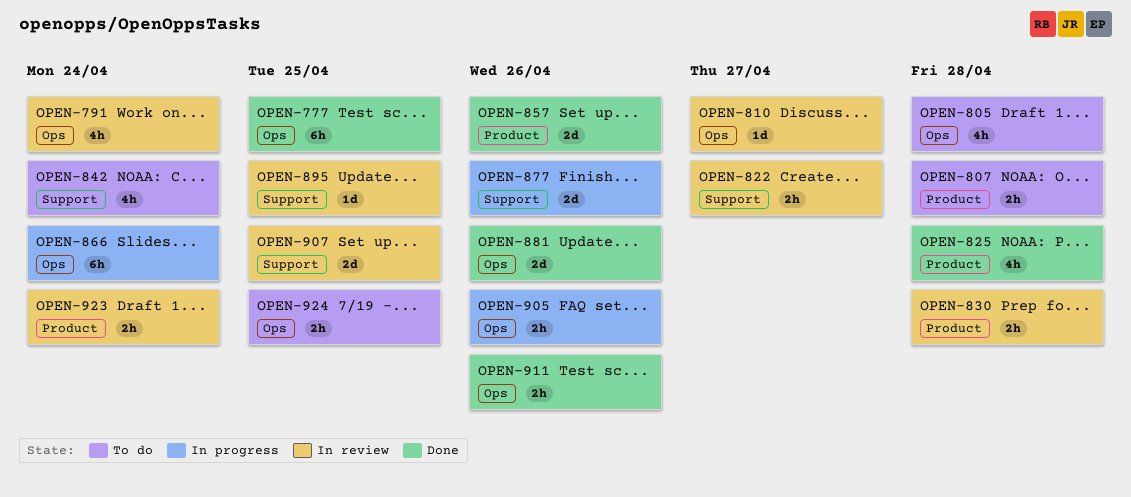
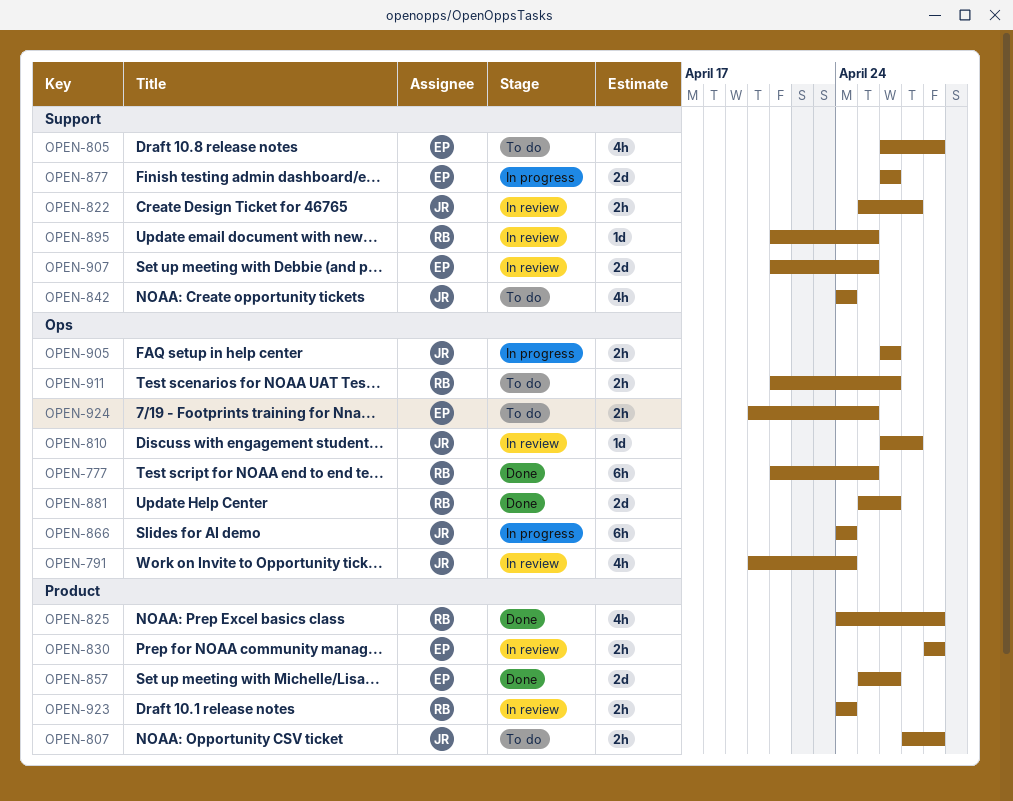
OPEN-805, label: Ops -> Support
OPEN-911, status: Done -> To do

